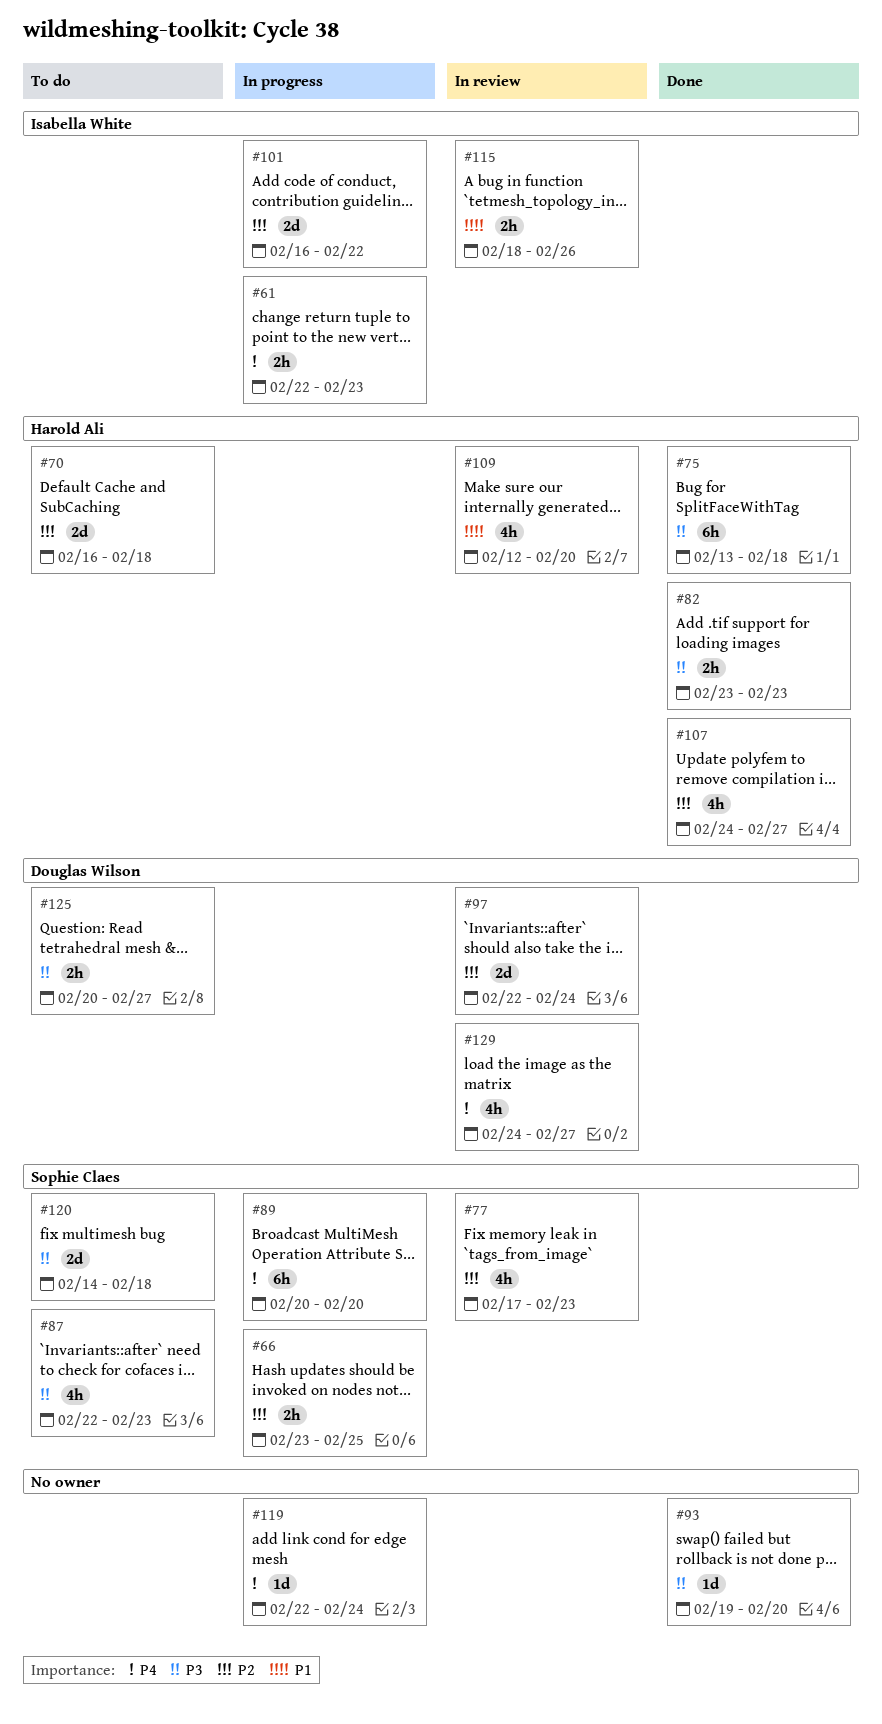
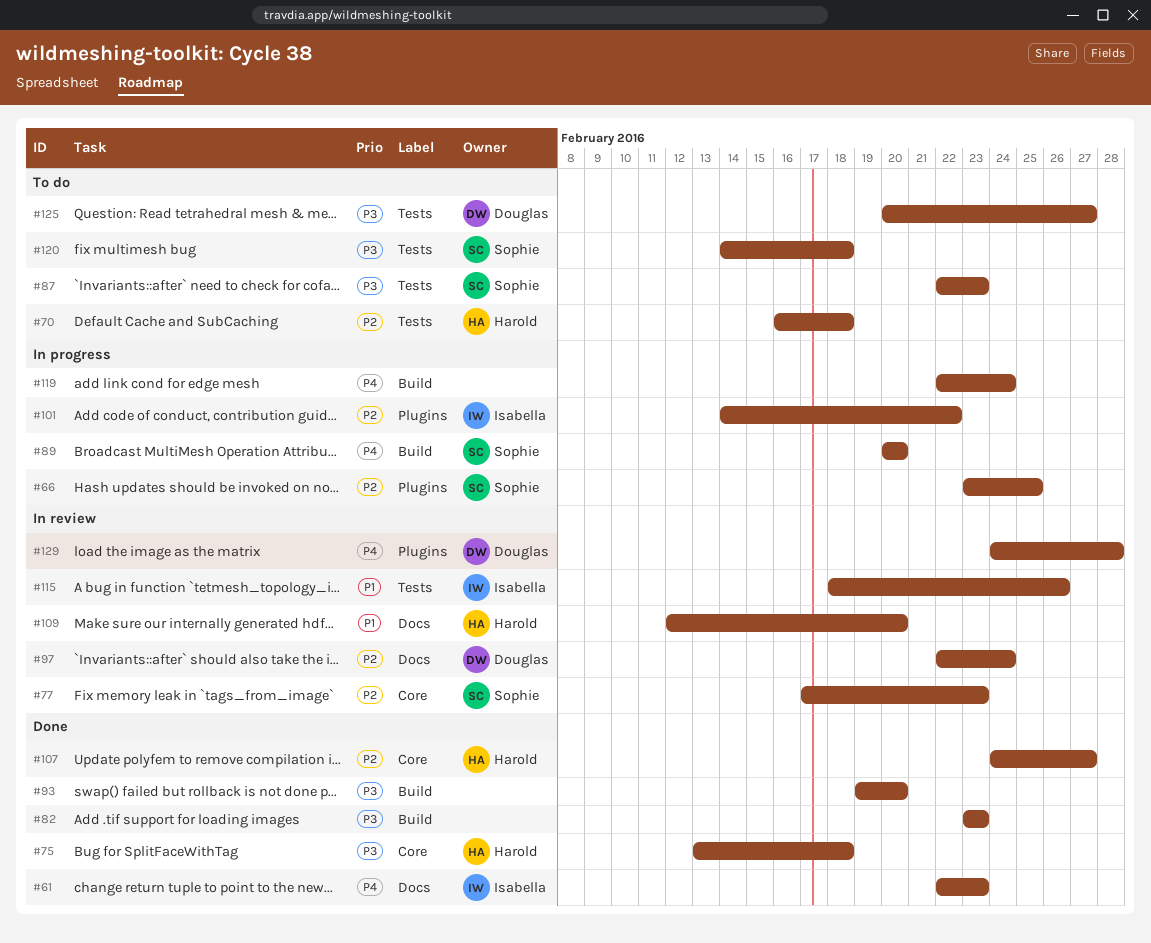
#61, status: In progress -> Done
#82, owner: Harold Ali -> none
#101, start: Feb 16 -> Feb 14
#129, due: Feb 27 -> Feb 28

